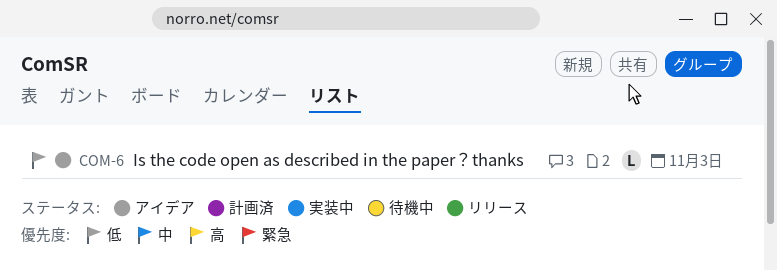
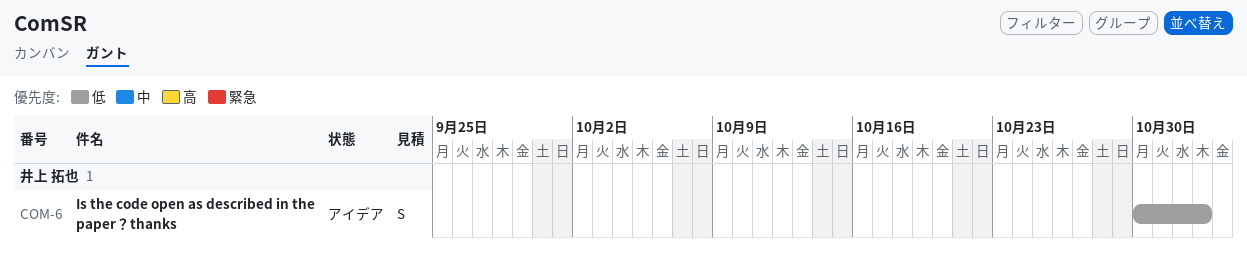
COM-6, estimate: L -> S
COM-6, due: Nov 3 -> Nov 2

